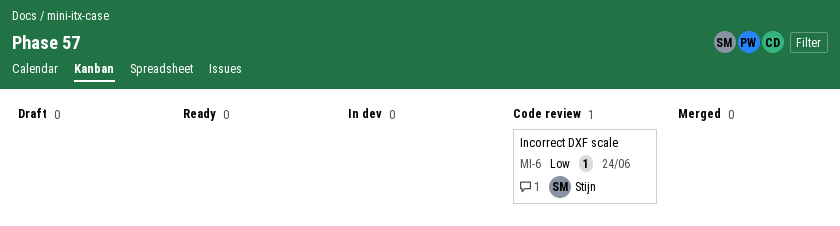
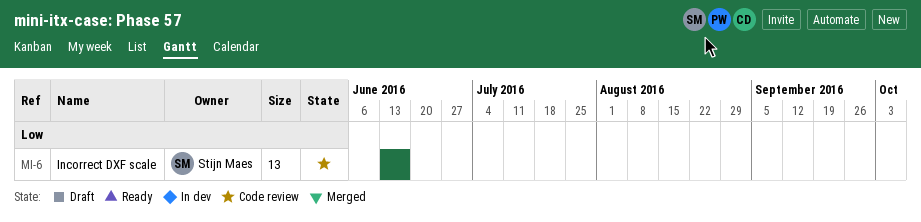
MI-6, estimate: 1 -> 13
MI-6, due: Jun 24 -> Jun 17

